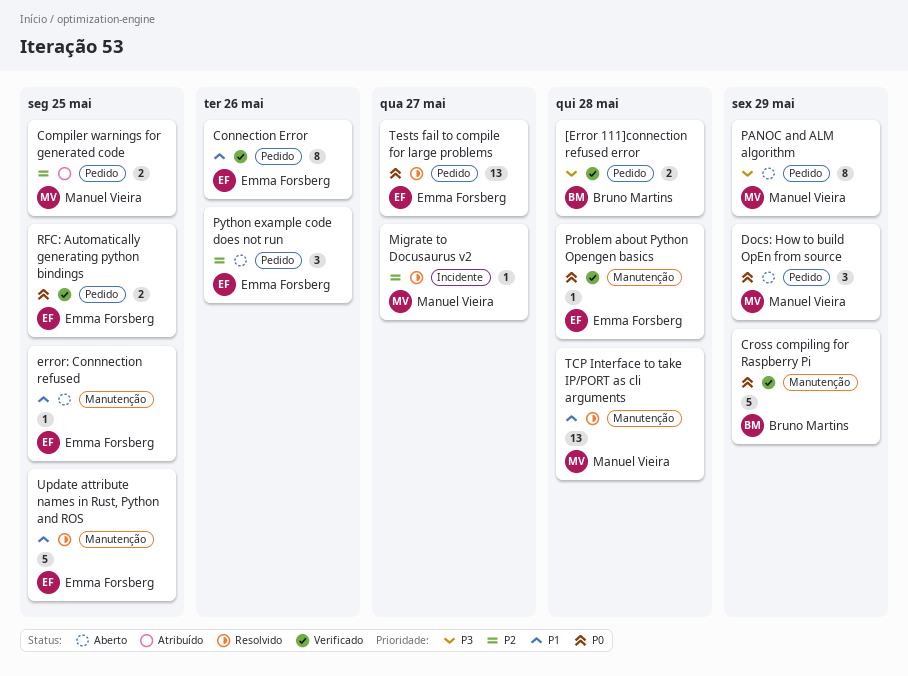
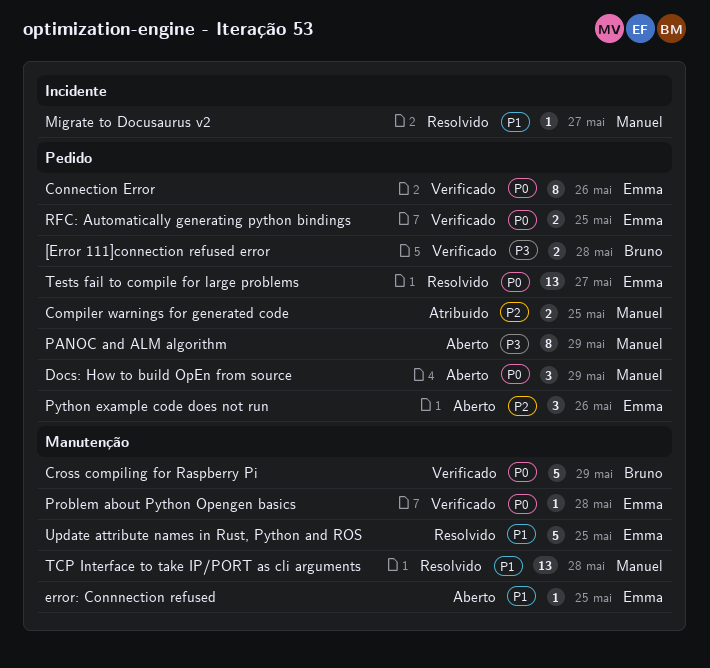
Connection Error, priority: P1 -> P0
Migrate to Docusaurus v2, priority: P2 -> P1

